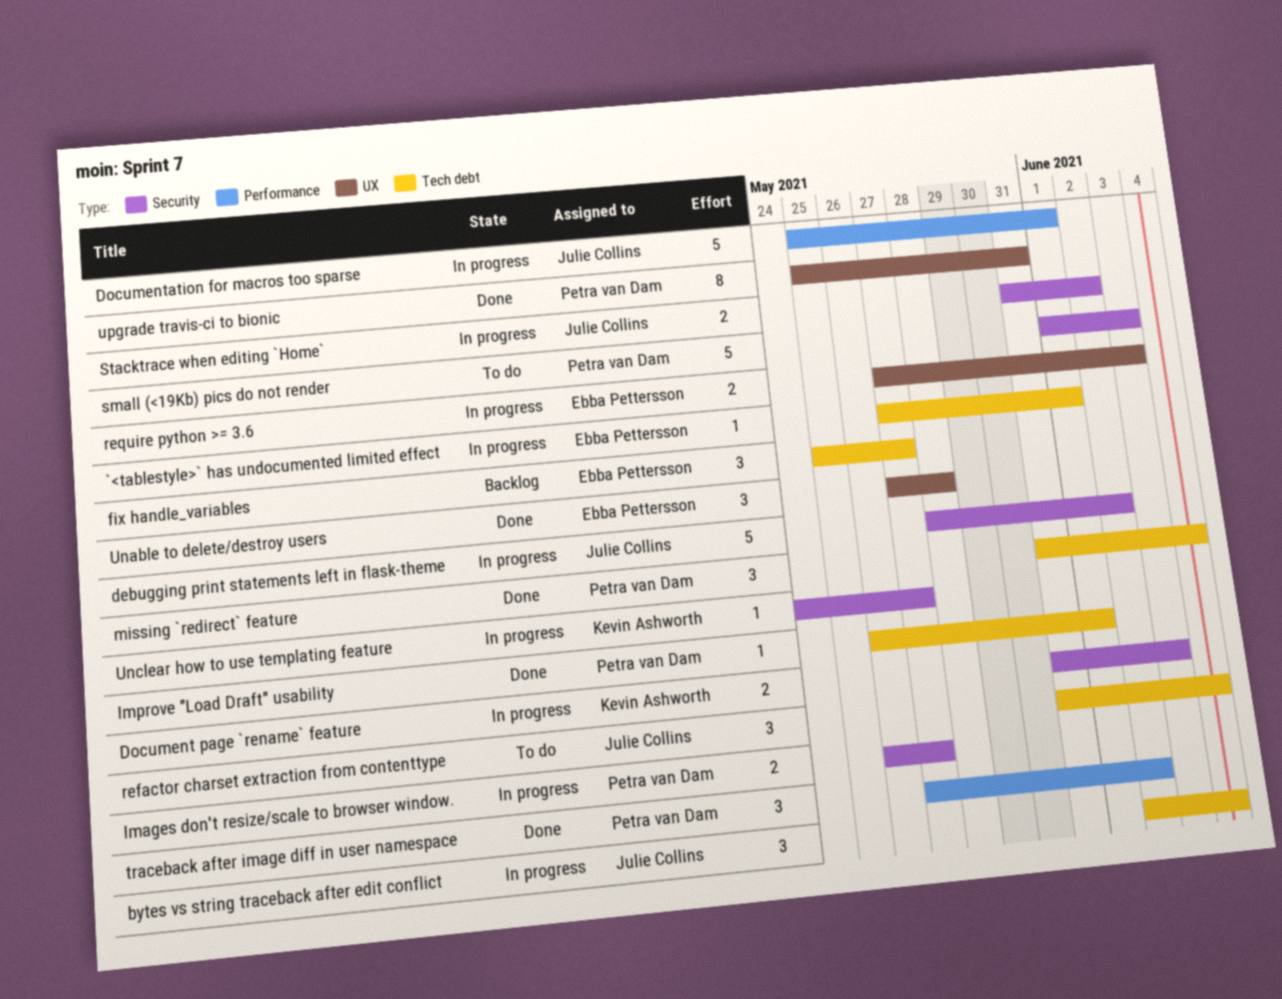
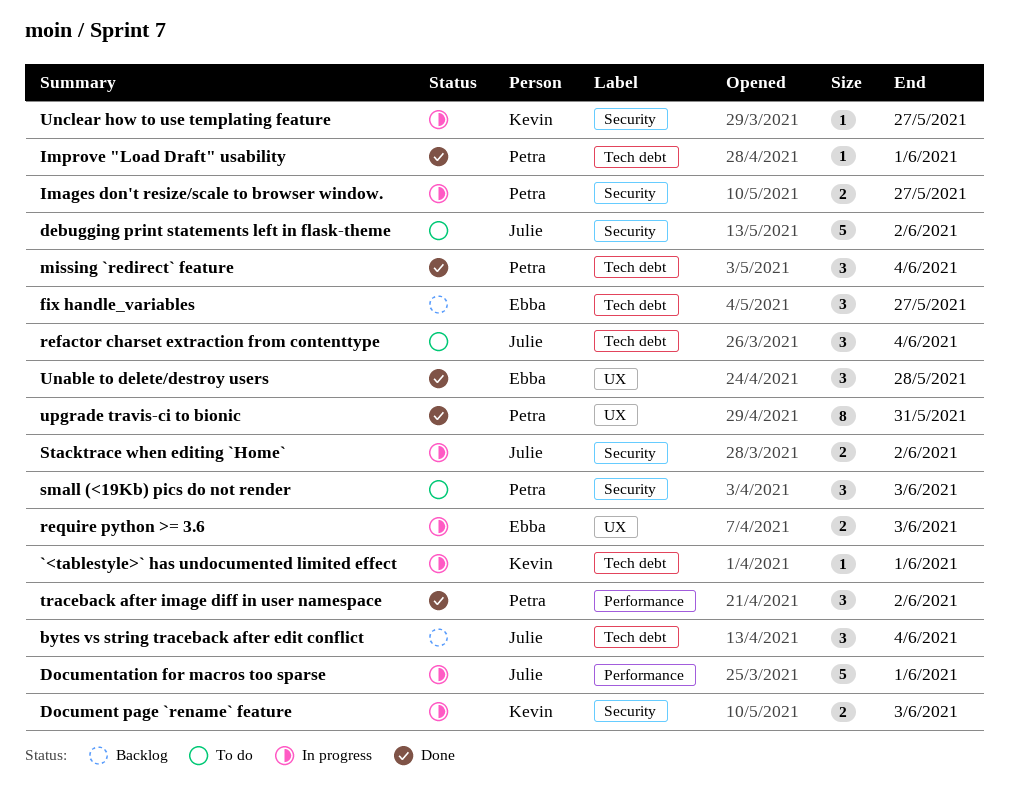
`<tablestyle>` has undocumented limited effect, owner: Ebba Pettersson -> Kevin Ashworth
bytes vs string traceback after edit conflict, status: In progress -> Backlog
debugging print statements left in flask-theme, status: In progress -> To do
small (<19Kb) pics do not render, estimate: 5 -> 3

